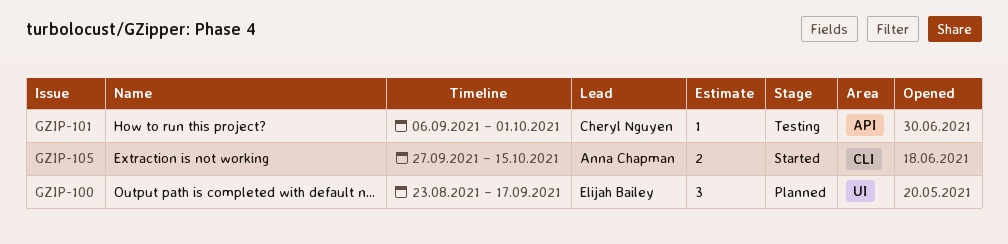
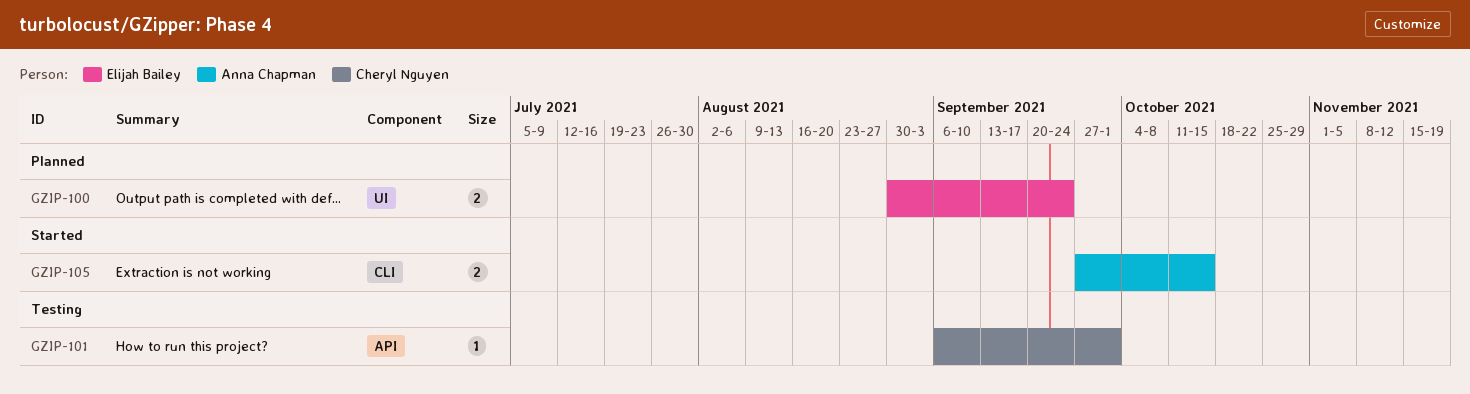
GZIP-100, estimate: 3 -> 2
GZIP-100, start: Aug 23 -> Aug 30
GZIP-100, due: Sep 17 -> Sep 24

